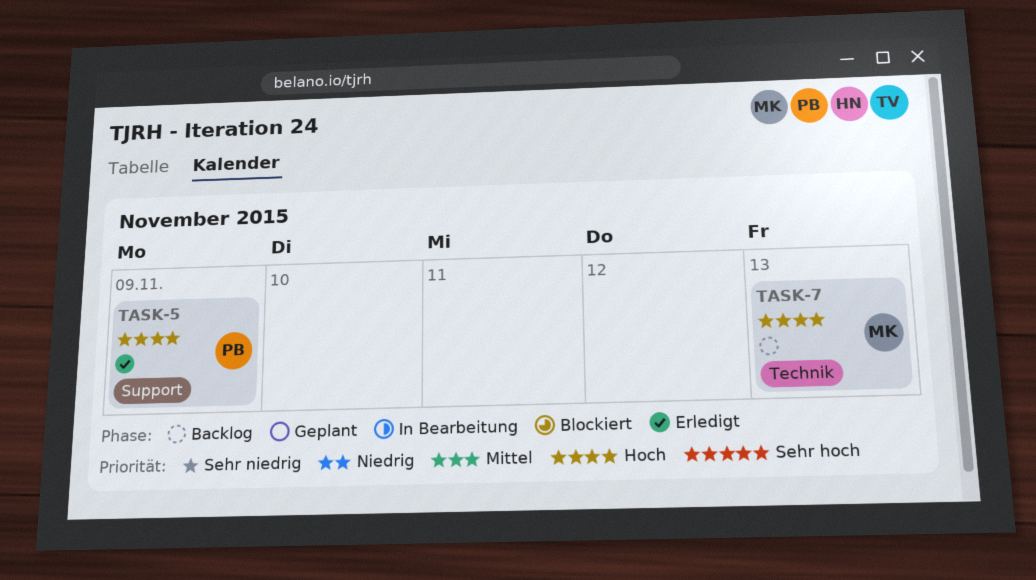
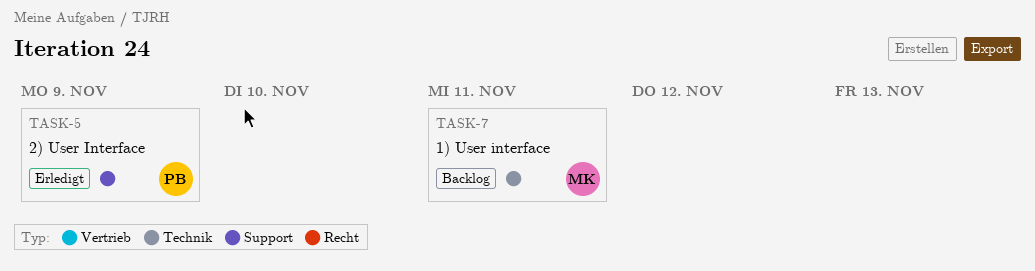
TASK-7, due: Nov 13 -> Nov 11

